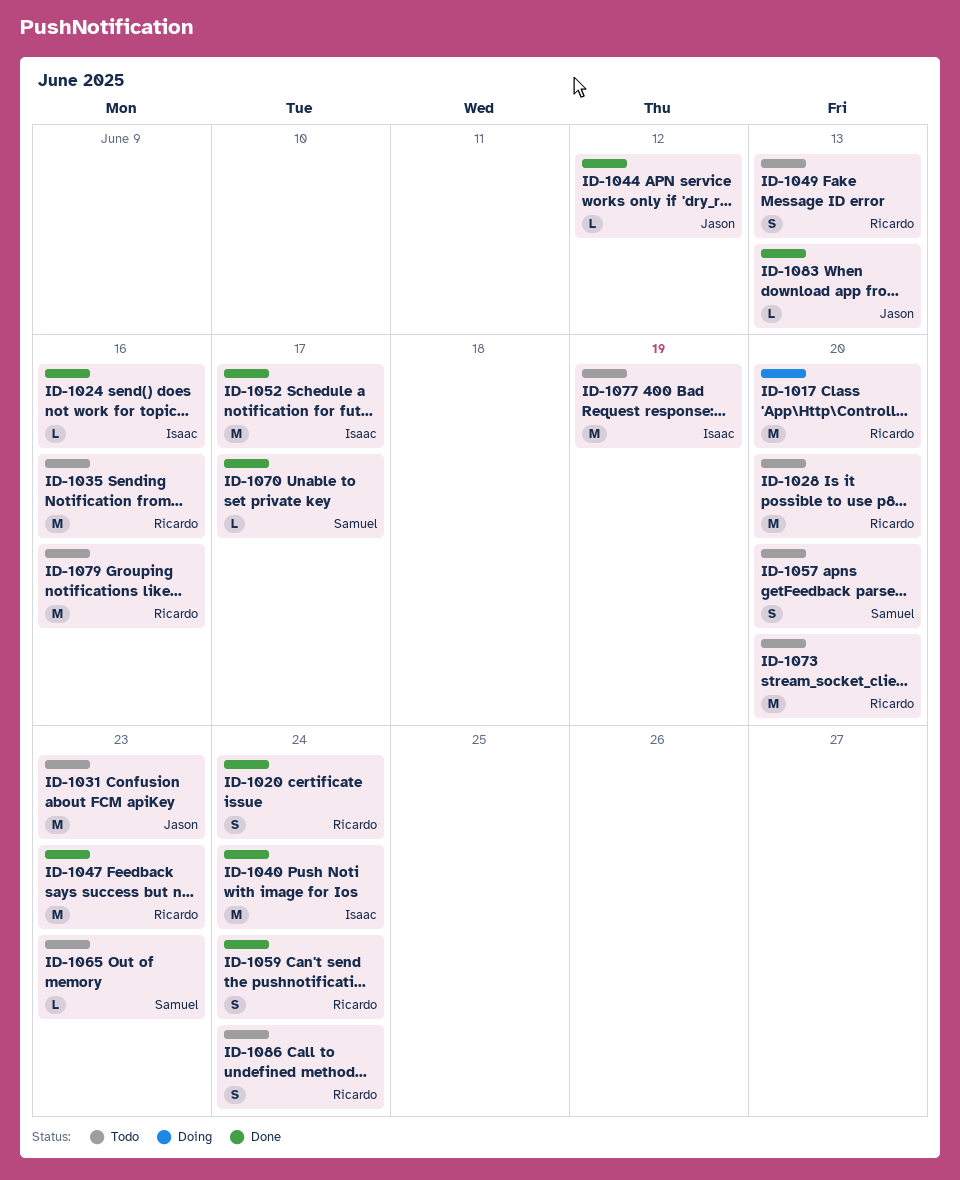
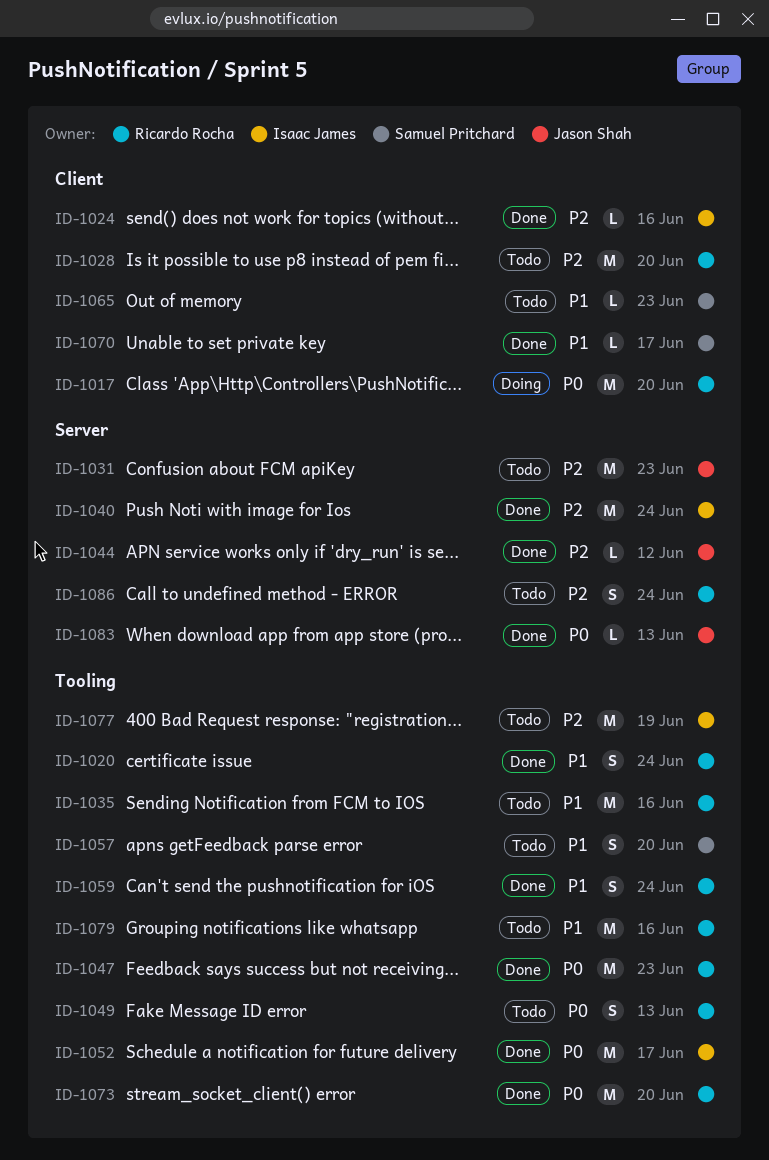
ID-1073, status: Todo -> Done

